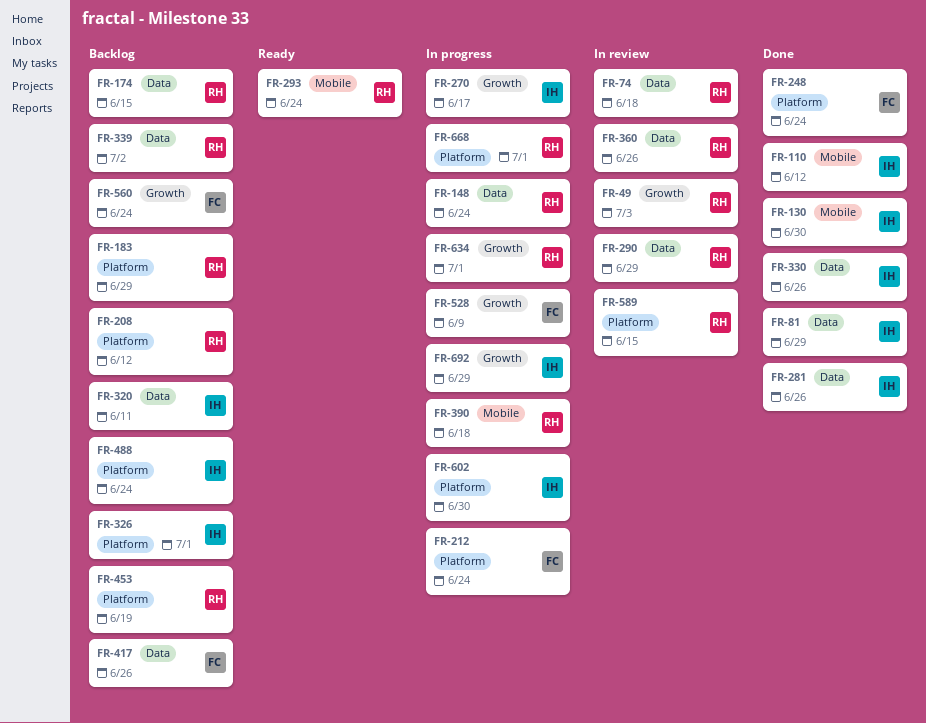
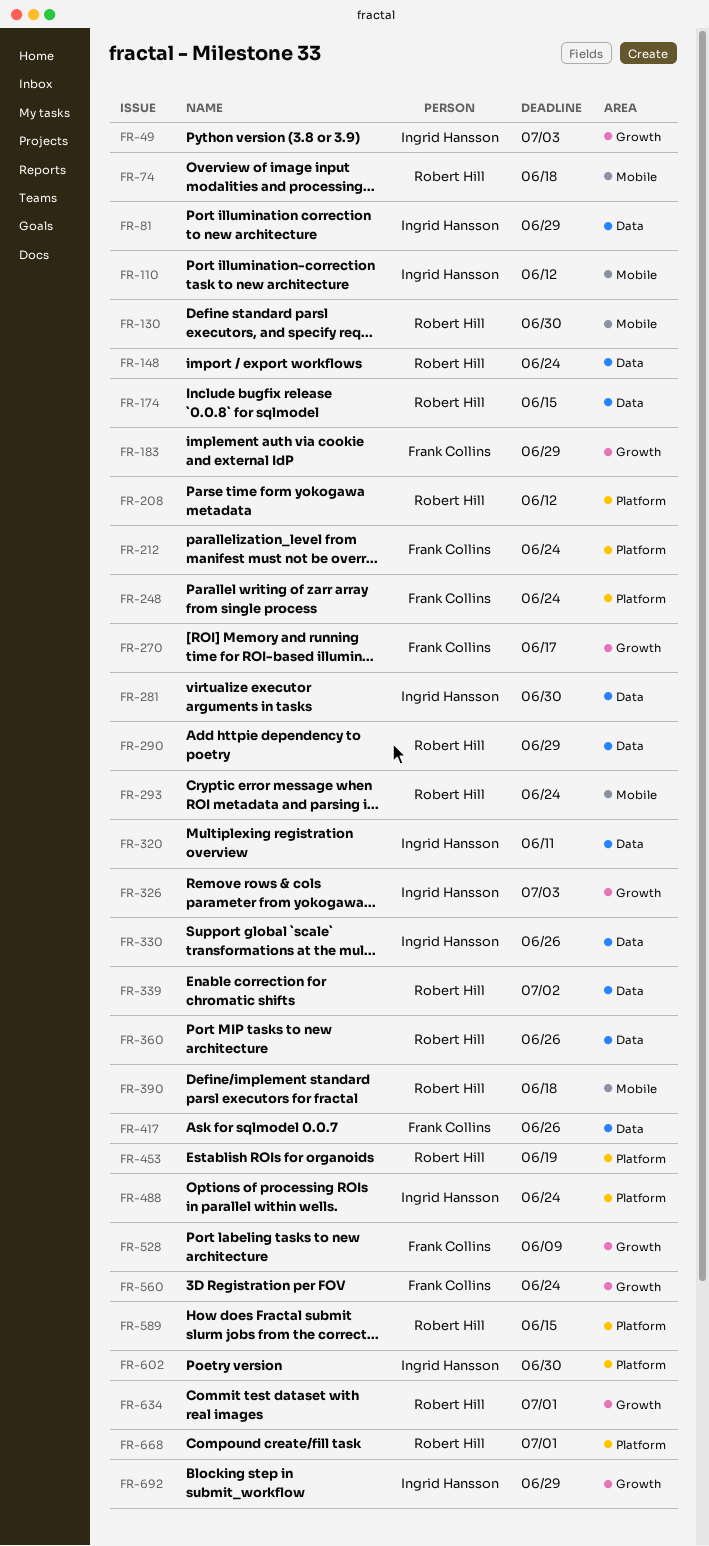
FR-49, owner: Robert Hill -> Ingrid Hansson
FR-74, label: Data -> Mobile
FR-130, owner: Ingrid Hansson -> Robert Hill
FR-183, owner: Robert Hill -> Frank Collins
FR-183, label: Platform -> Growth
FR-270, owner: Ingrid Hansson -> Frank Collins
FR-281, due: Jun 26 -> Jun 30
FR-326, label: Platform -> Growth
FR-326, due: Jul 1 -> Jul 3

